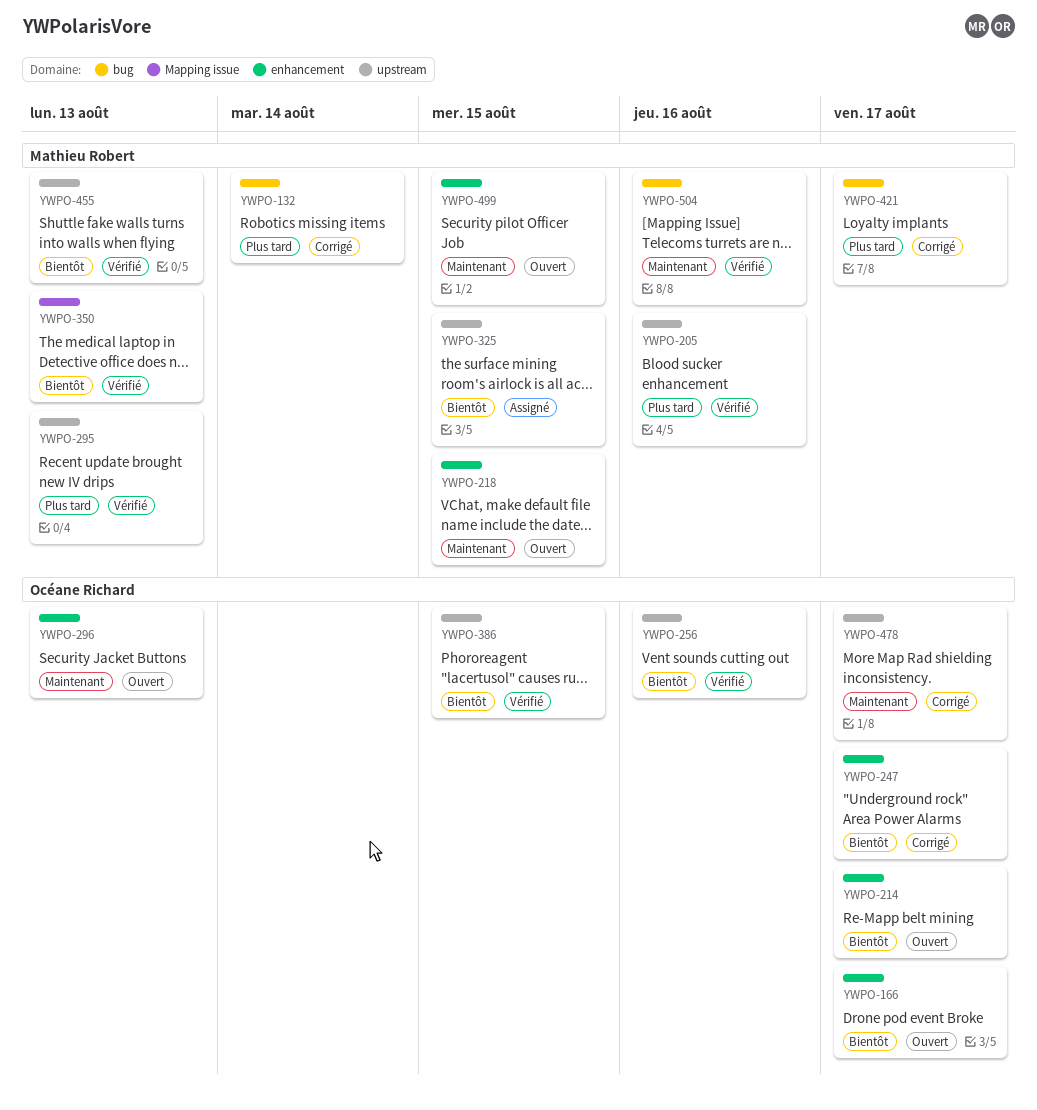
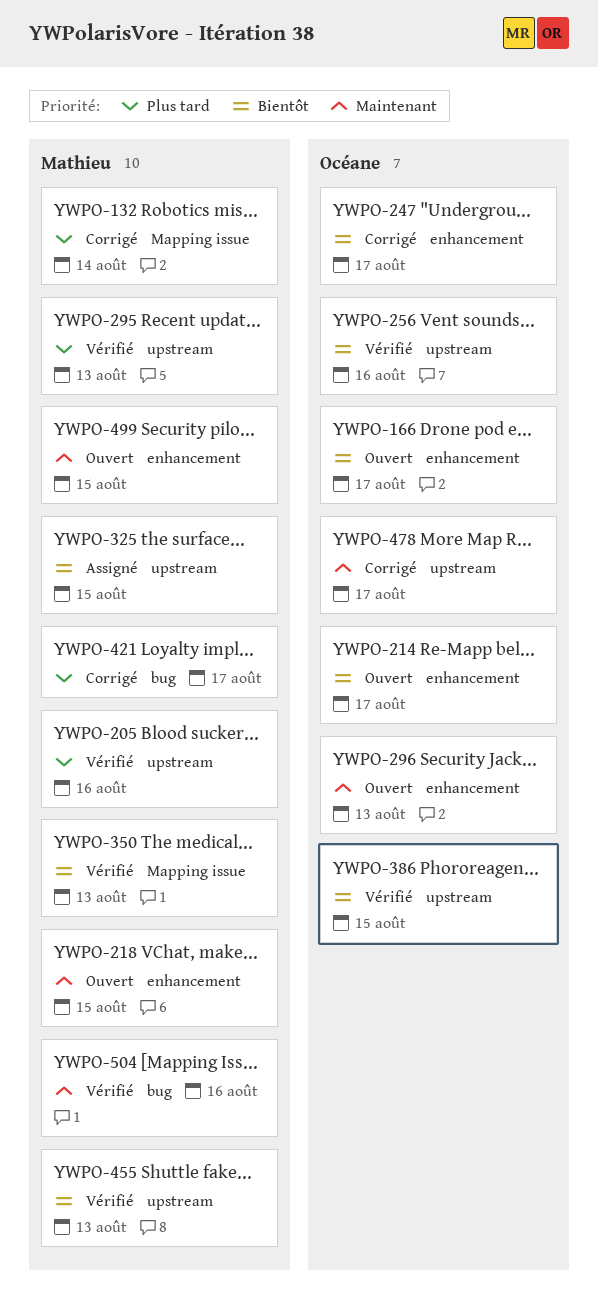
YWPO-132, label: bug -> Mapping issue

